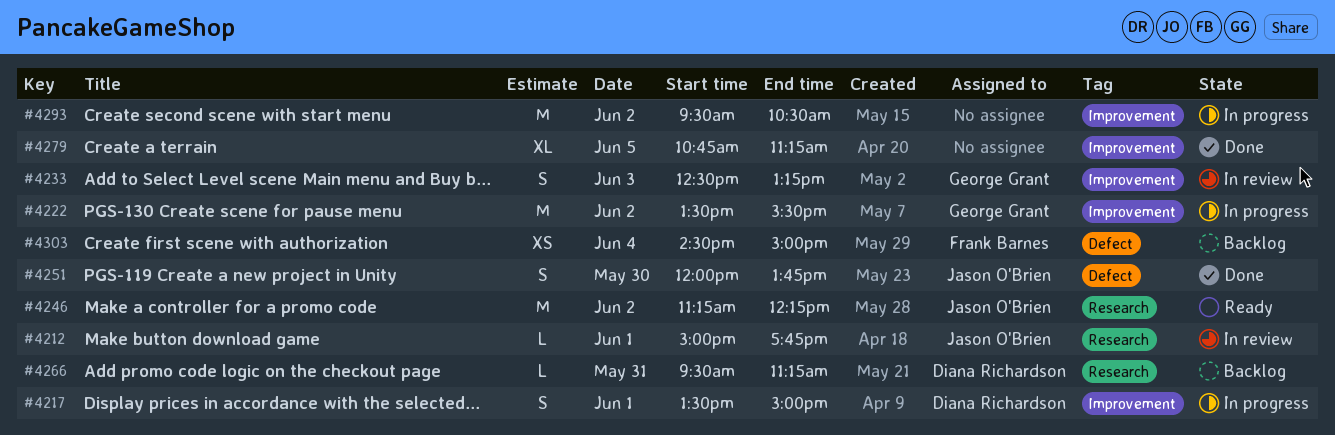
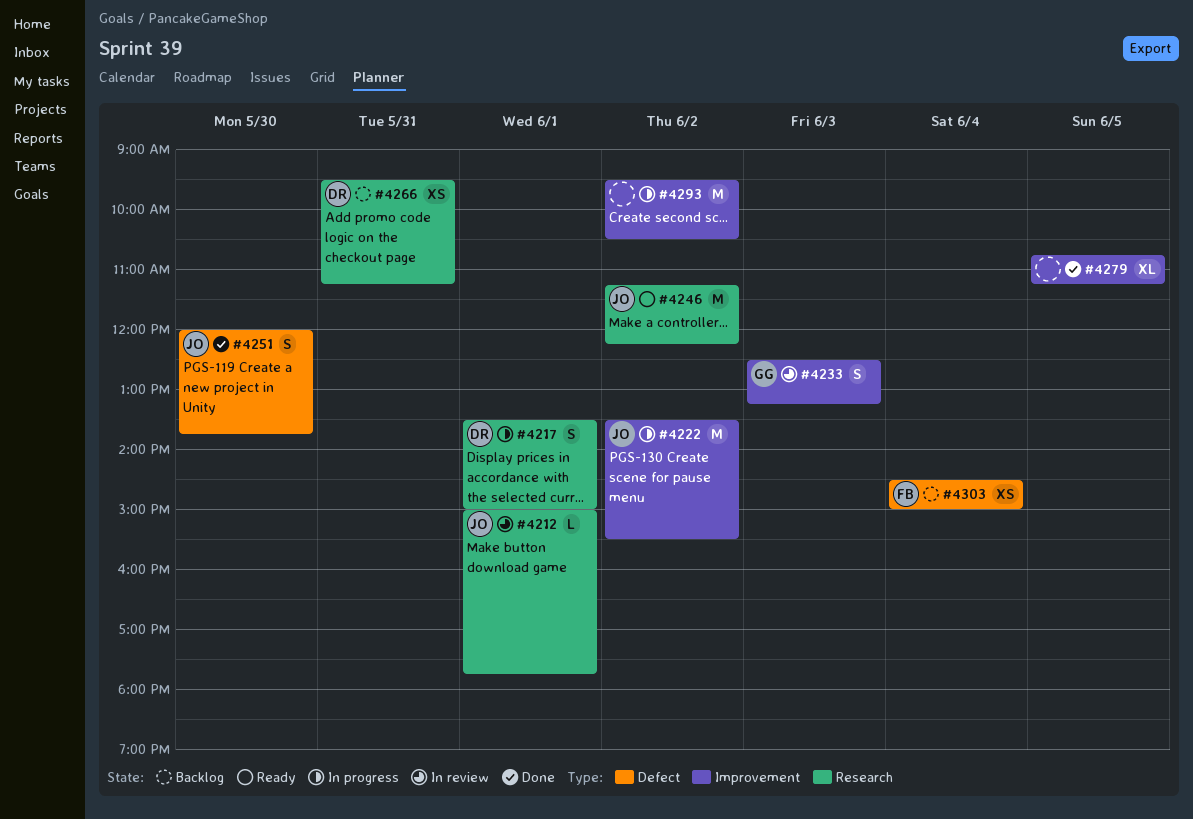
#4217, label: Improvement -> Research
#4222, owner: George Grant -> Jason O'Brien
#4266, estimate: L -> XS

